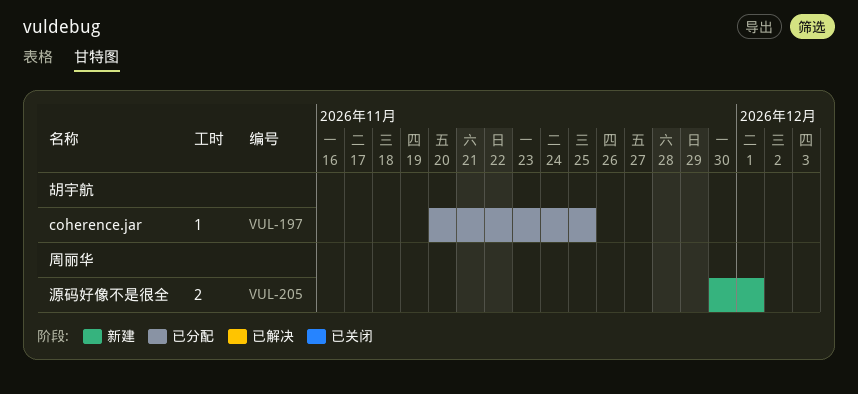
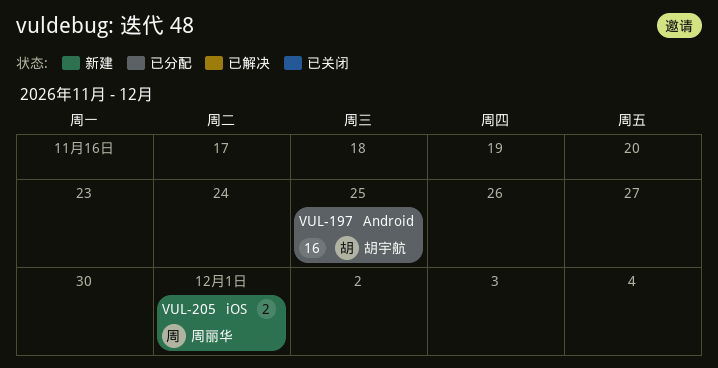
VUL-197, estimate: 1 -> 16

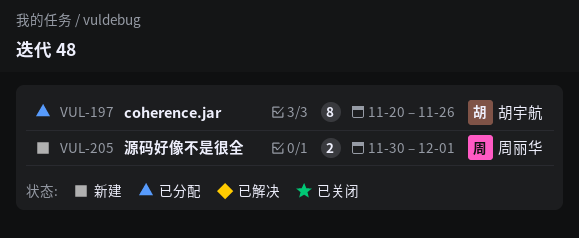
VUL-197, estimate: 16 -> 8
VUL-197, due: Nov 25 -> Nov 26

